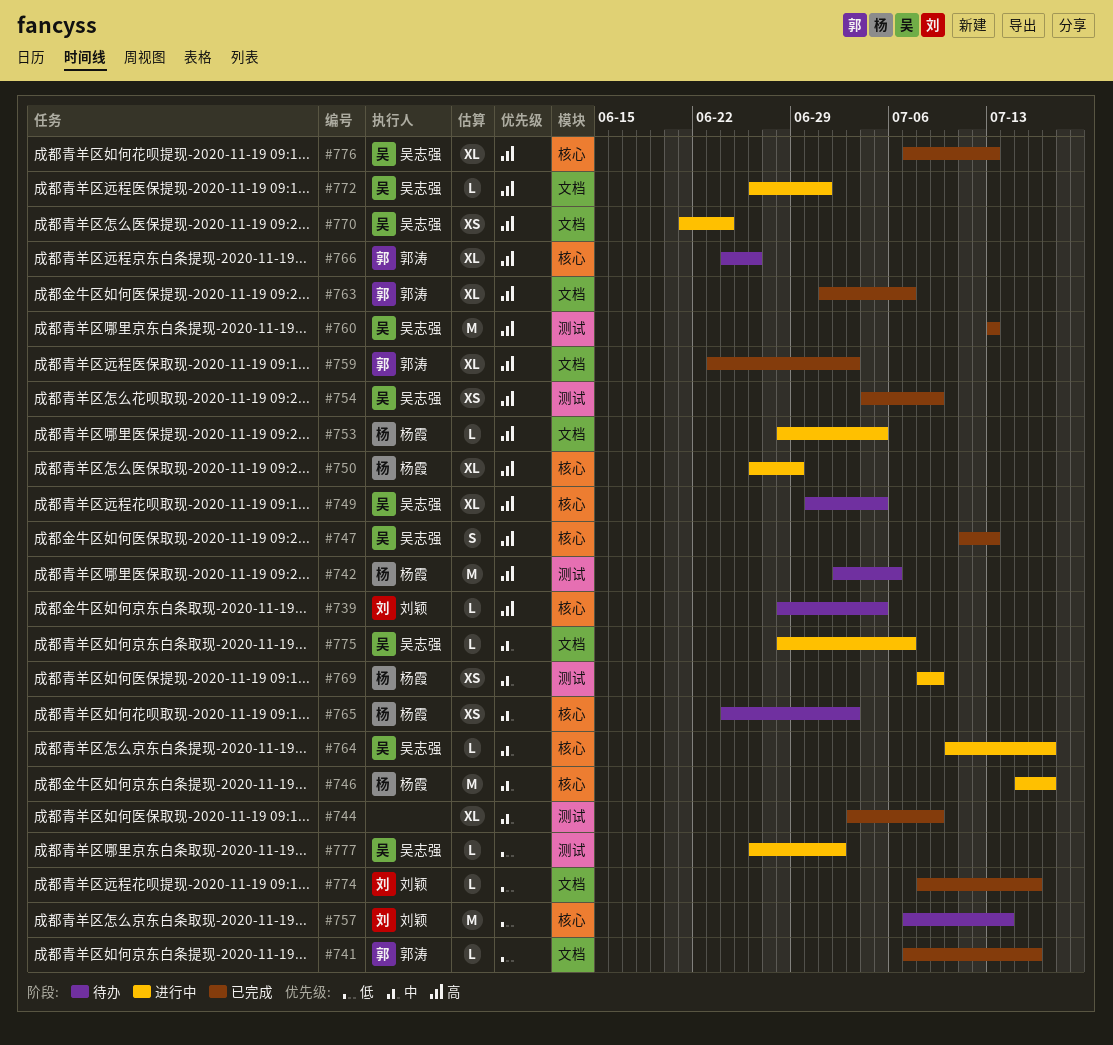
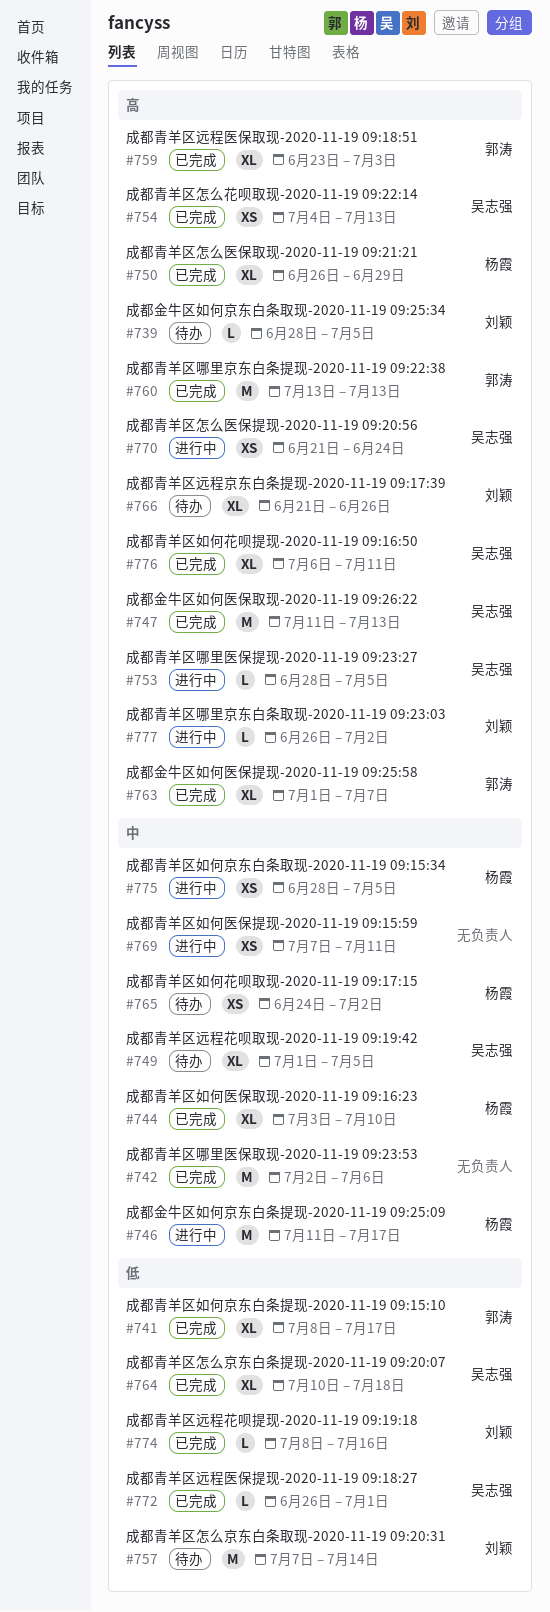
#741, estimate: L -> XL
#741, start: Jul 7 -> Jul 8
#741, due: Jul 16 -> Jul 17
#742, status: 待办 -> 已完成
#742, owner: 杨霞 -> none
#742, priority: 高 -> 中
#744, owner: none -> 杨霞
#744, due: Jul 9 -> Jul 10
#746, start: Jul 15 -> Jul 11
#747, estimate: S -> M
#749, priority: 高 -> 中
#749, start: Jun 30 -> Jul 1
#750, status: 进行中 -> 已完成
#753, owner: 杨霞 -> 吴志强
#754, due: Jul 9 -> Jul 13
#760, owner: 吴志强 -> 郭涛
#764, status: 进行中 -> 已完成
#764, priority: 中 -> 低
#764, estimate: L -> XL
#764, due: Jul 17 -> Jul 18
#765, due: Jul 3 -> Jul 2
#766, owner: 郭涛 -> 刘颖
#766, start: Jun 24 -> Jun 21
#769, owner: 杨霞 -> none
#769, start: Jul 8 -> Jul 7
#769, due: Jul 9 -> Jul 11
#772, status: 进行中 -> 已完成
#772, priority: 高 -> 低
#775, owner: 吴志强 -> 杨霞
#775, estimate: L -> XS
#775, due: Jul 7 -> Jul 5
#776, start: Jul 7 -> Jul 6
#776, due: Jul 13 -> Jul 11
#777, owner: 吴志强 -> 刘颖
#777, priority: 低 -> 高

